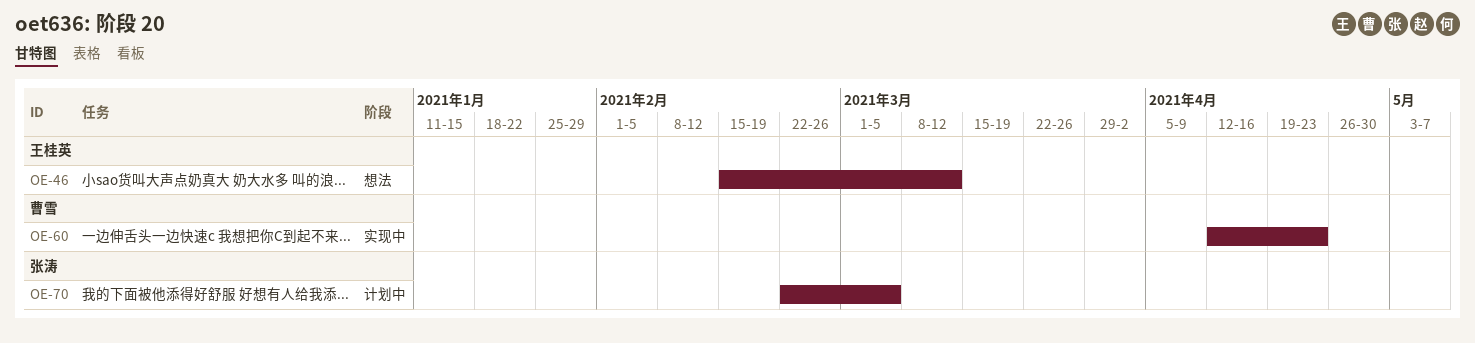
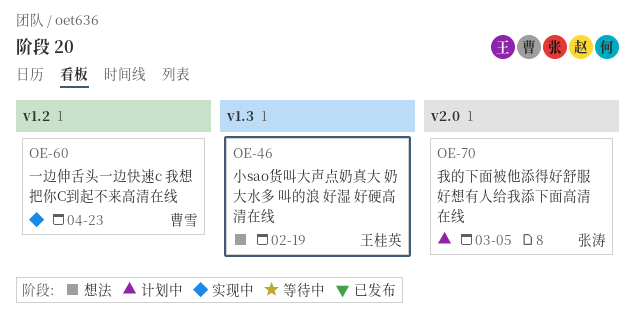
OE-46, due: Mar 12 -> Feb 19

